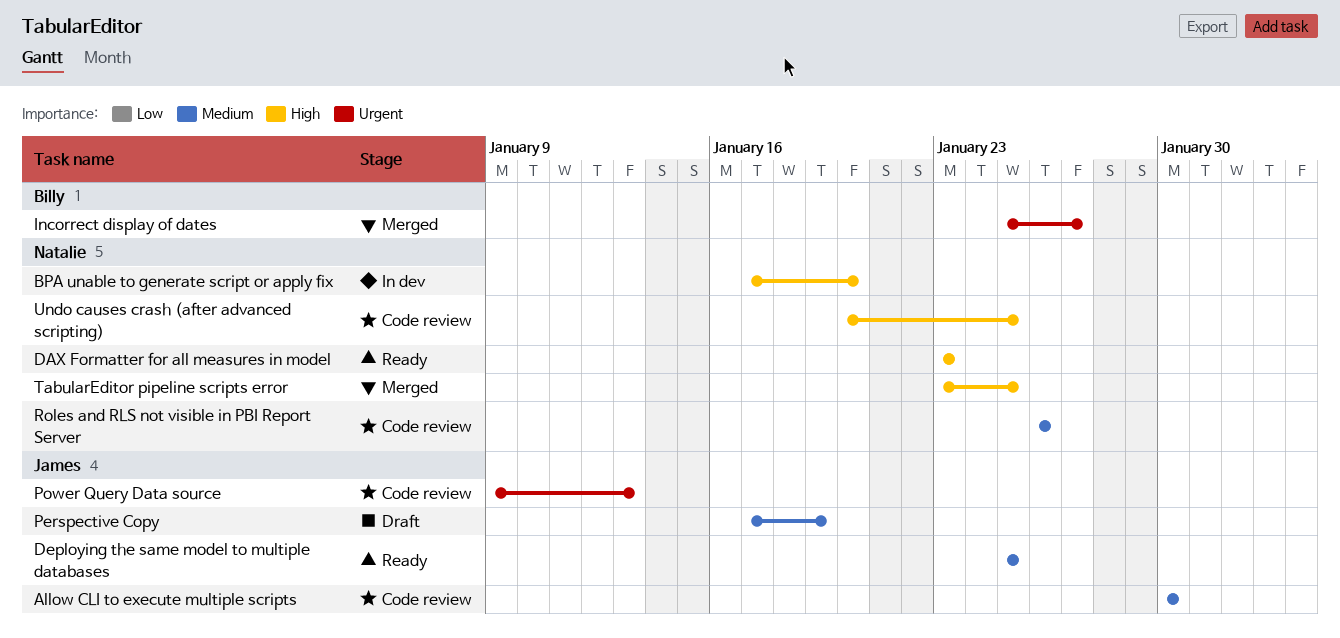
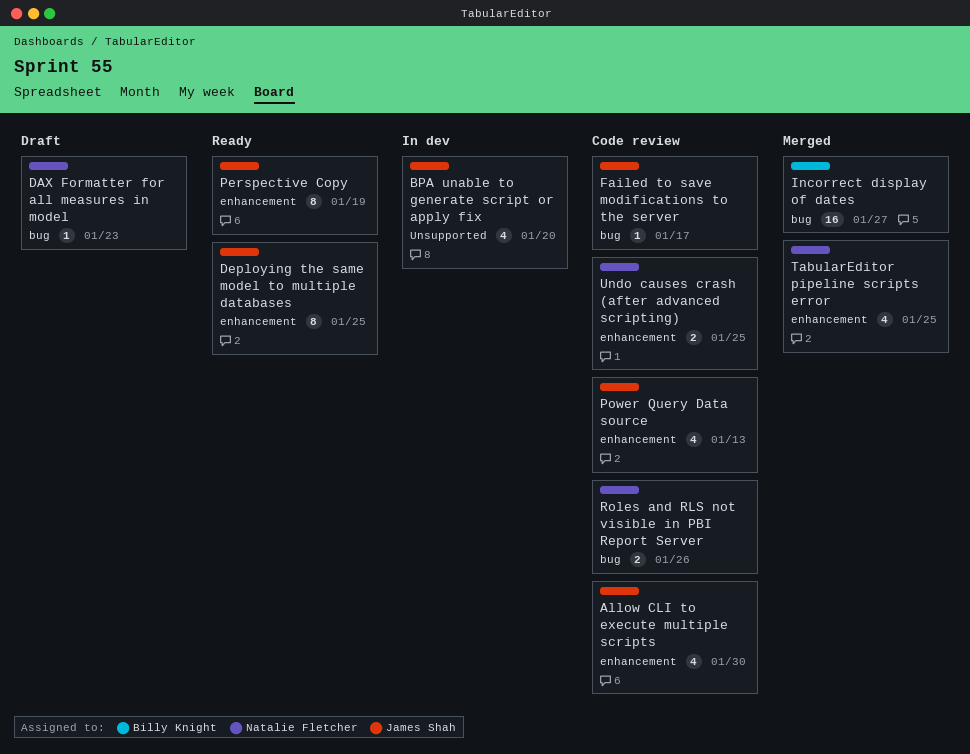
BPA unable to generate script or apply fix, owner: Natalie Fletcher -> James Shah
DAX Formatter for all measures in model, status: Ready -> Draft
Failed to save modifications to the server: none -> present
Perspective Copy, status: Draft -> Ready

